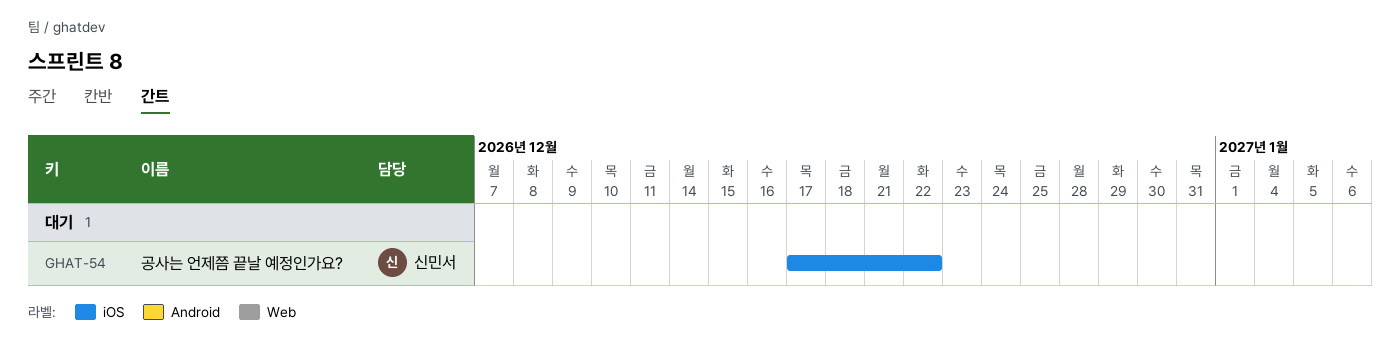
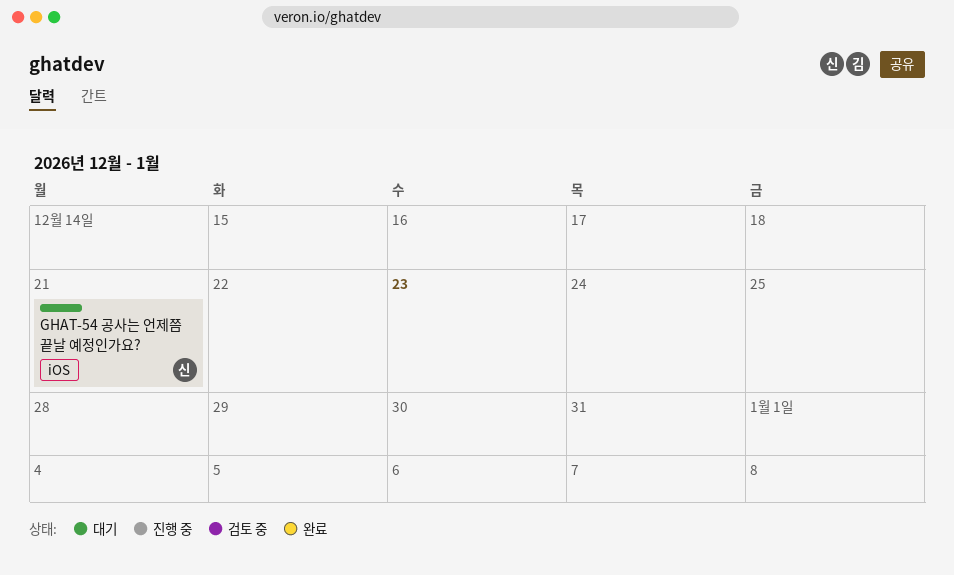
GHAT-54, due: Dec 22 -> Dec 21

